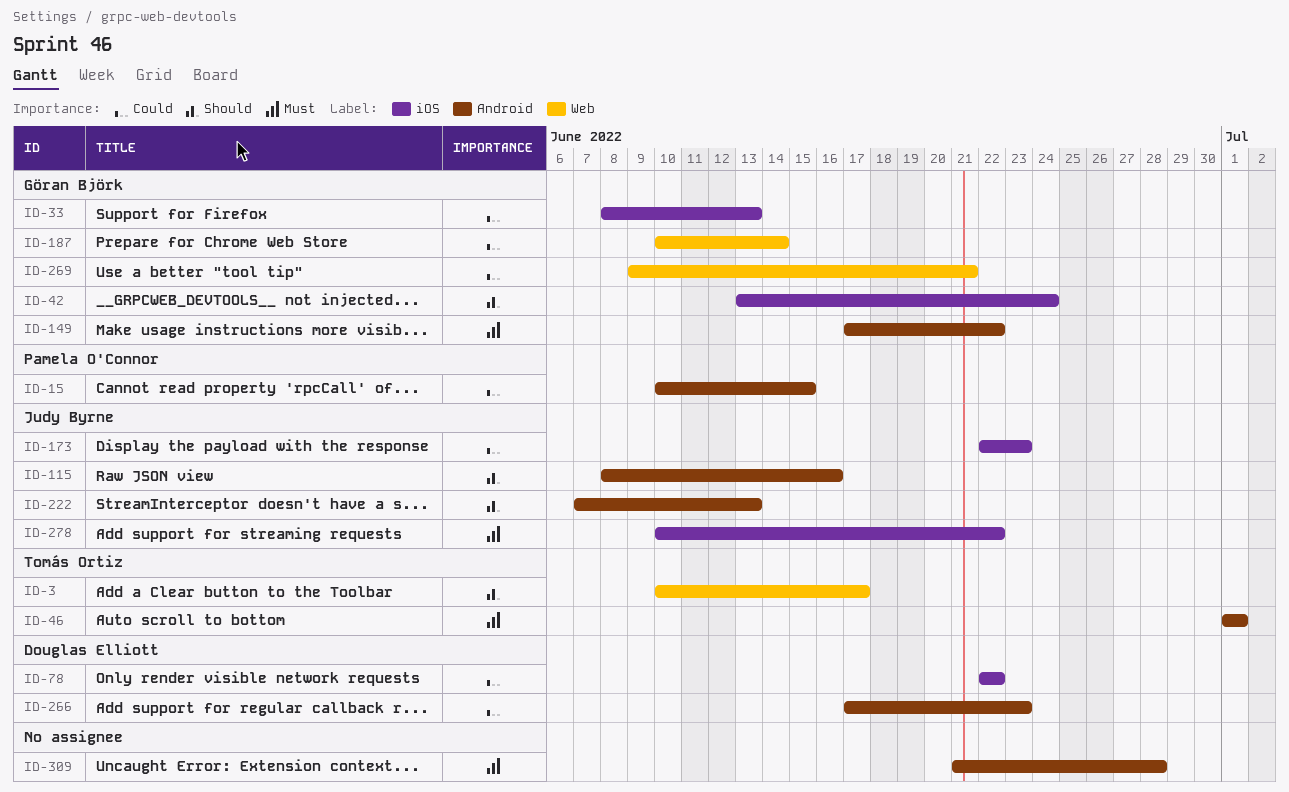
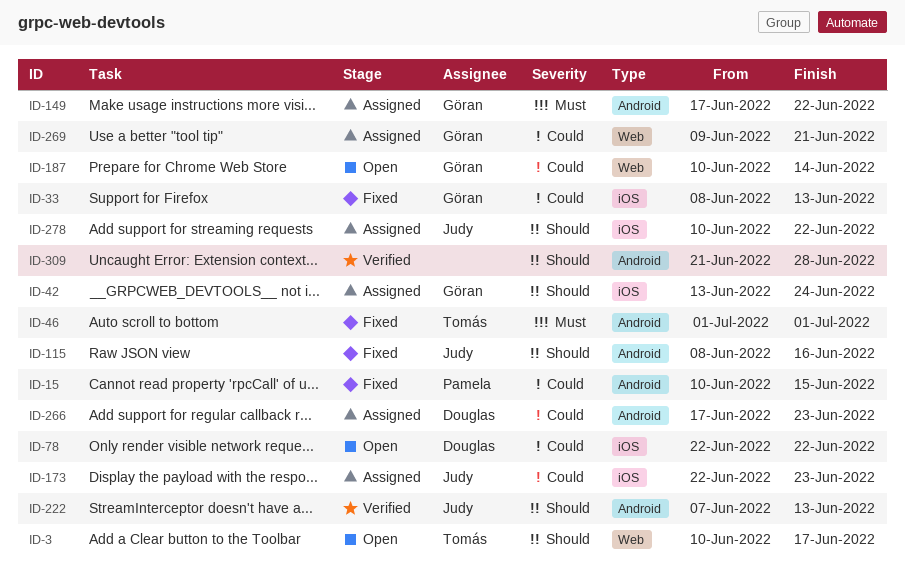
ID-278, priority: Must -> Should
ID-309, priority: Must -> Should

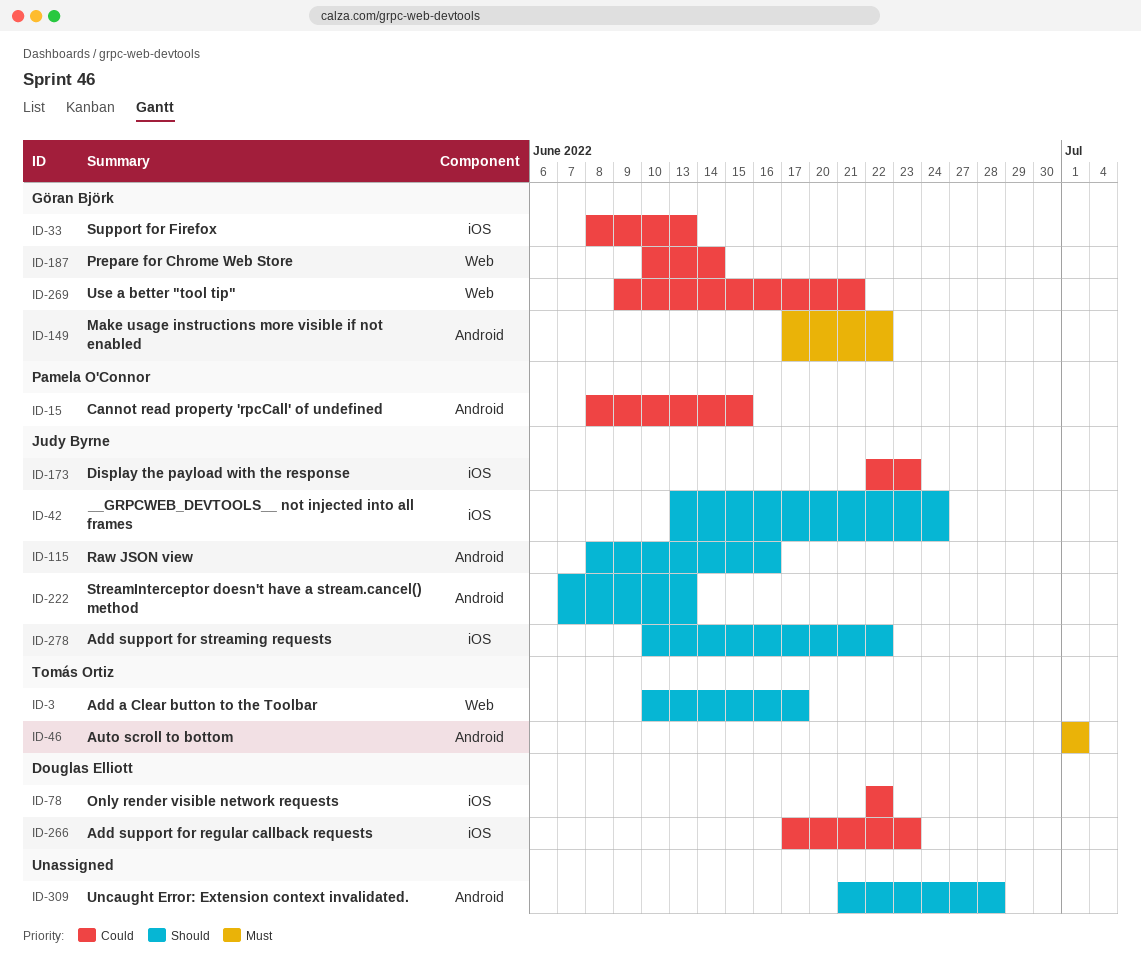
ID-15, start: Jun 10 -> Jun 8
ID-42, owner: Göran Björk -> Judy Byrne
ID-266, label: Android -> iOS

